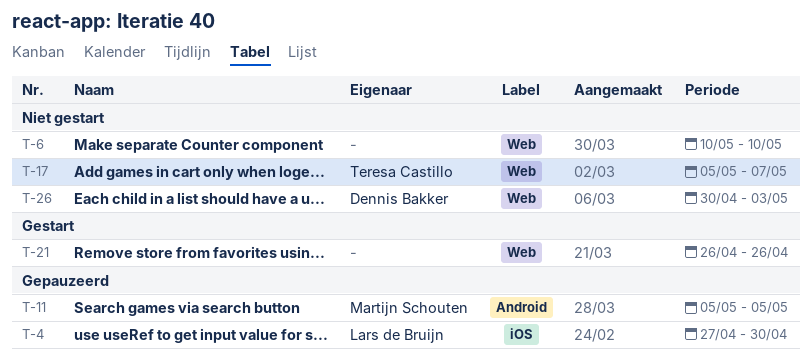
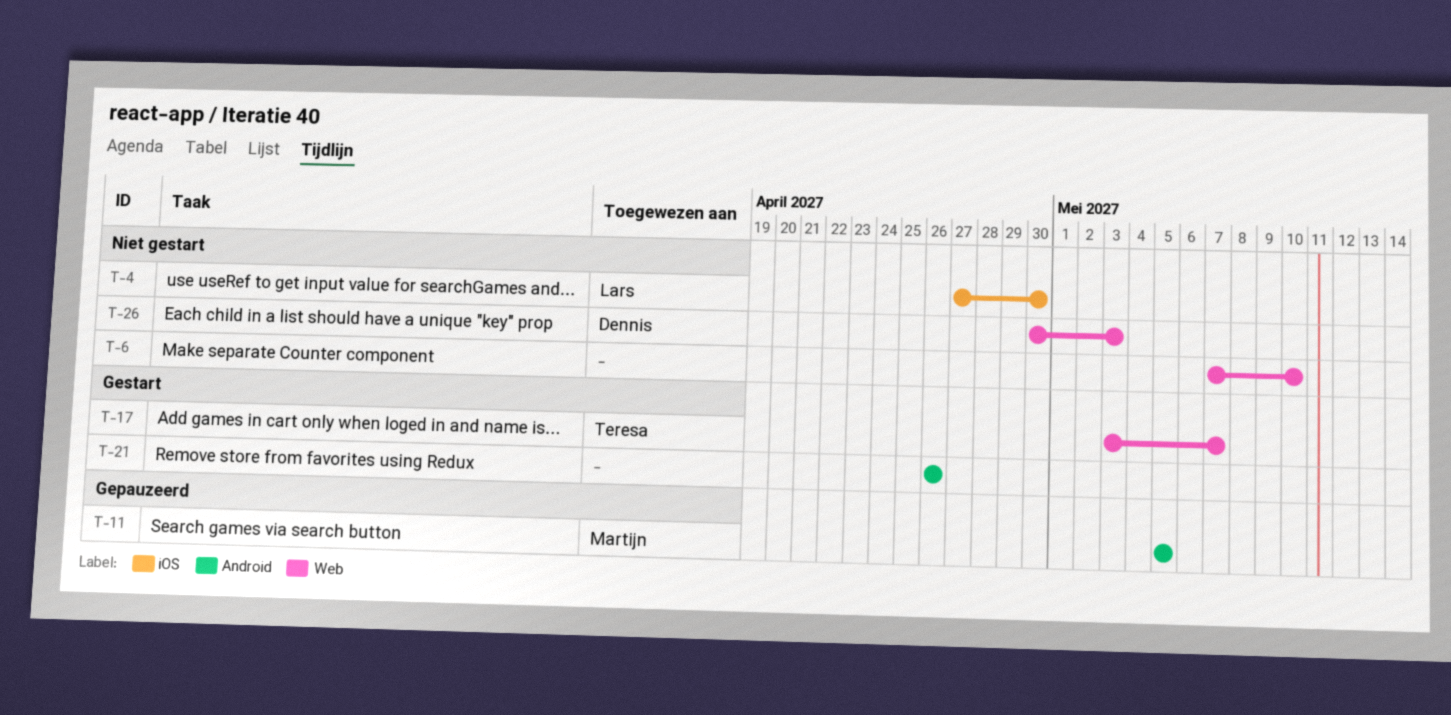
T-4, status: Gepauzeerd -> Niet gestart
T-6, start: May 10 -> May 7
T-17, status: Niet gestart -> Gestart
T-17, start: May 5 -> May 3
T-21, label: Web -> Android

